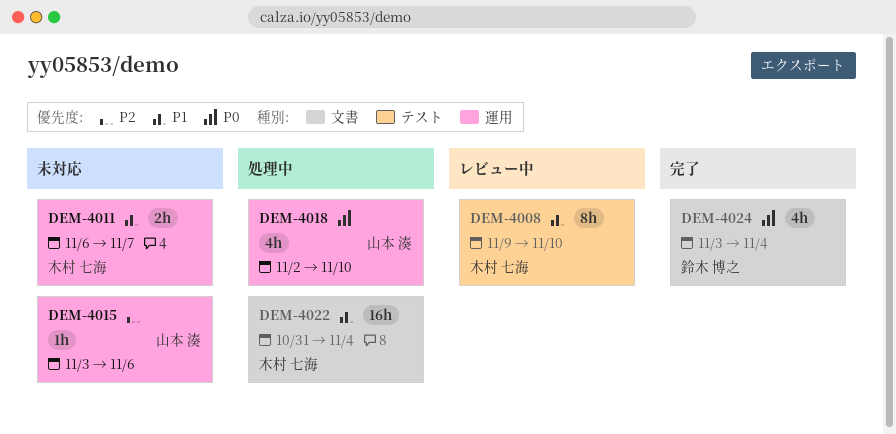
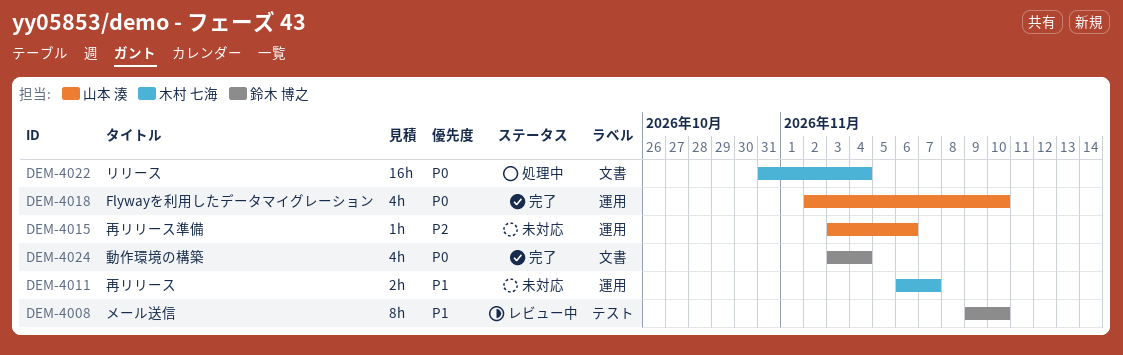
DEM-4008, owner: 木村 七海 -> 鈴木 博之
DEM-4018, status: 処理中 -> 完了
DEM-4022, priority: P1 -> P0

